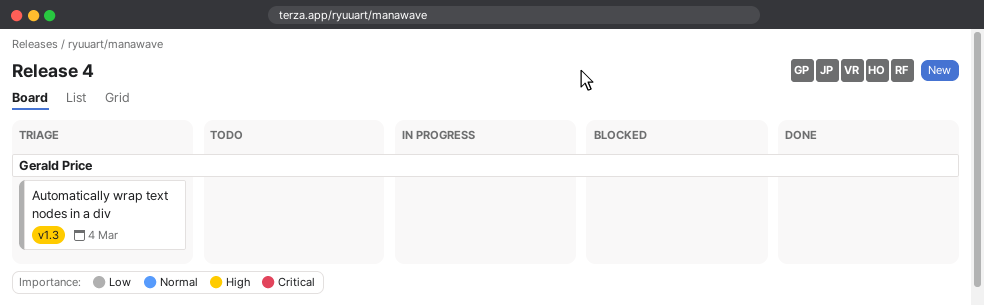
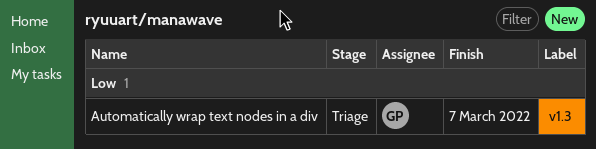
Automatically wrap text nodes in a div, due: Mar 4 -> Mar 7

